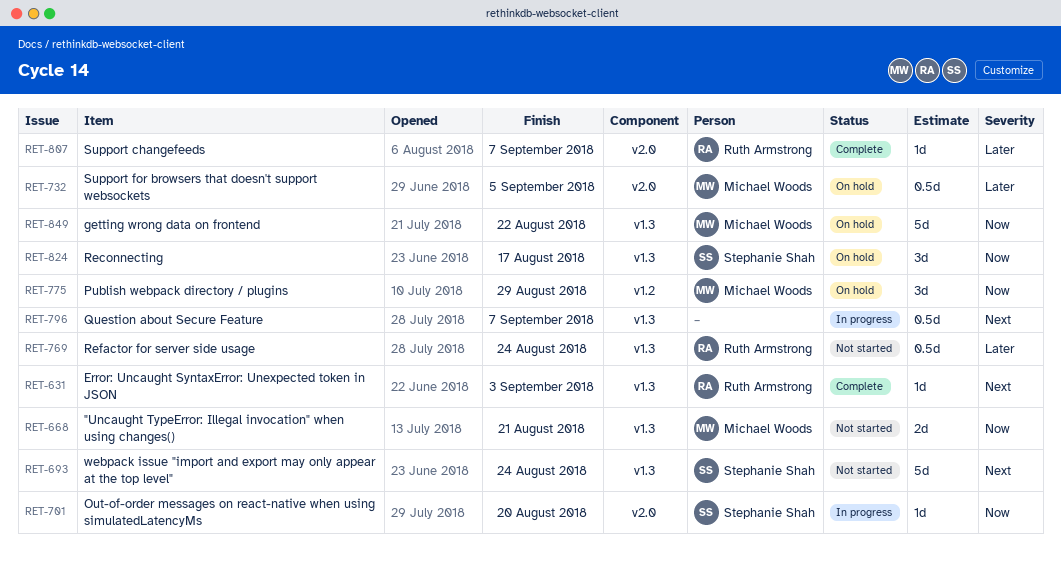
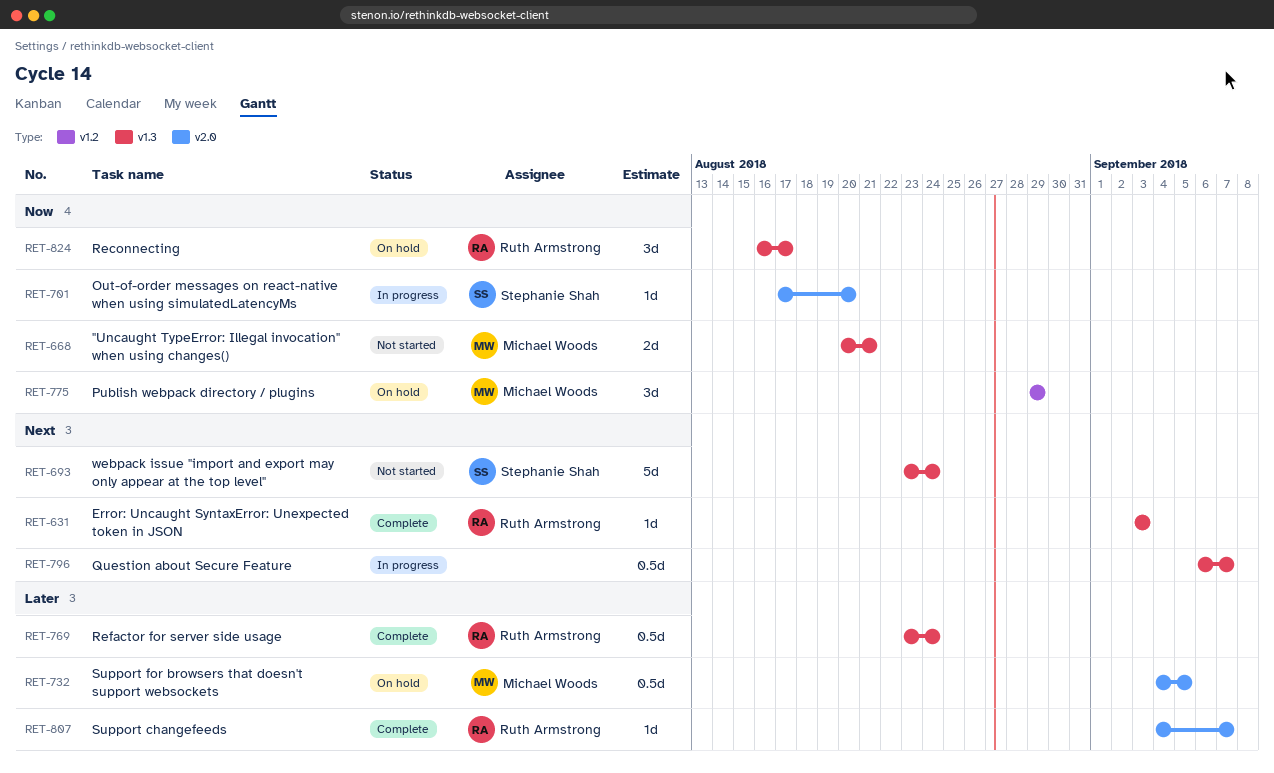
RET-769, status: Not started -> Complete
RET-824, owner: Stephanie Shah -> Ruth Armstrong
RET-849: present -> none

